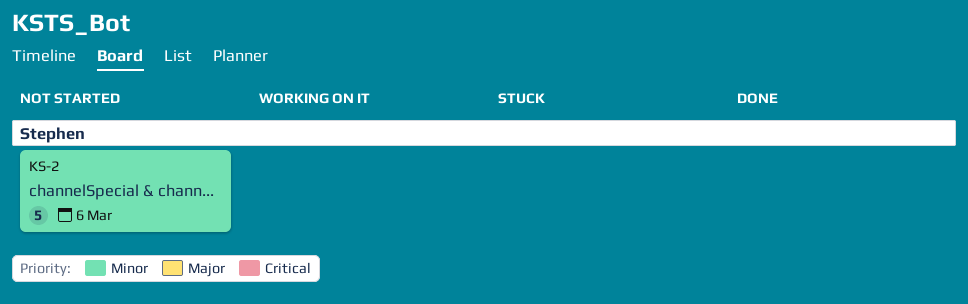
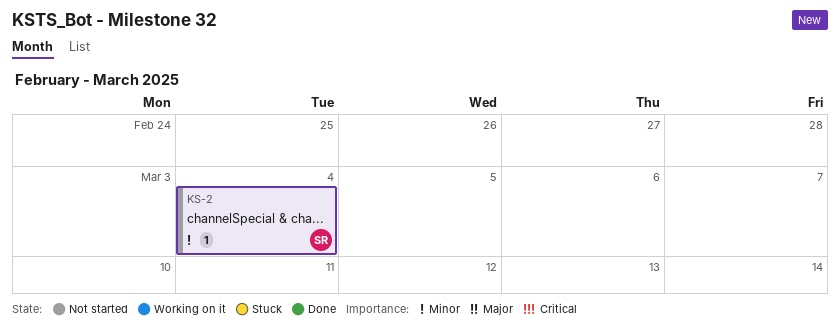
KS-2, estimate: 5 -> 1
KS-2, due: Mar 6 -> Mar 4

